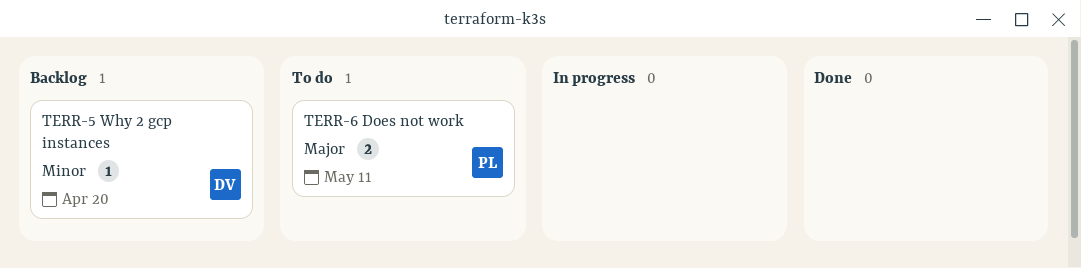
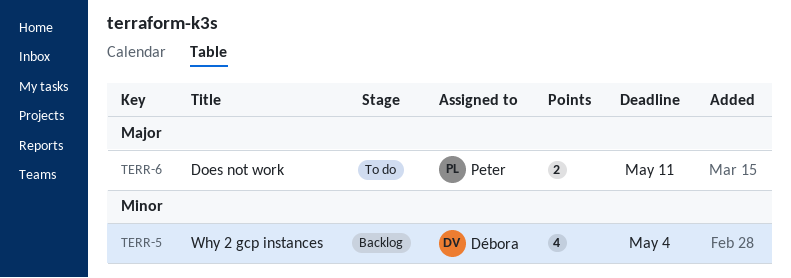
TERR-5, estimate: 1 -> 4
TERR-5, due: Apr 20 -> May 4

